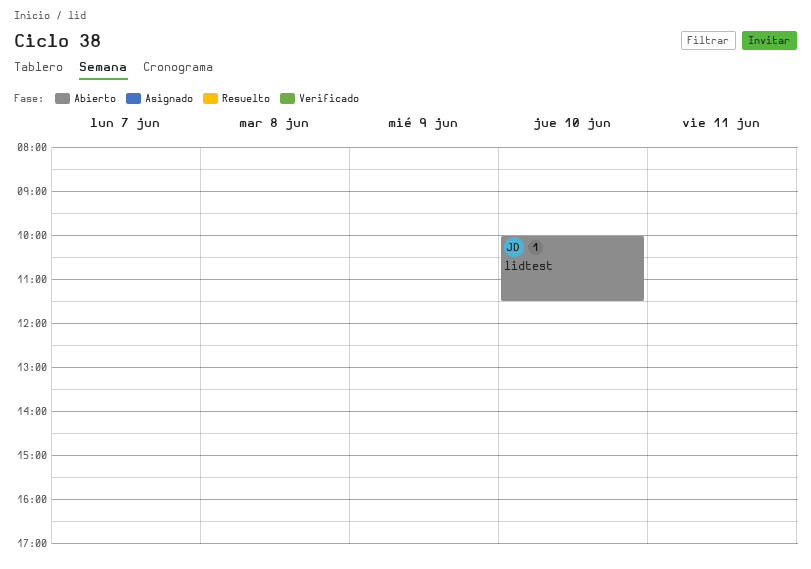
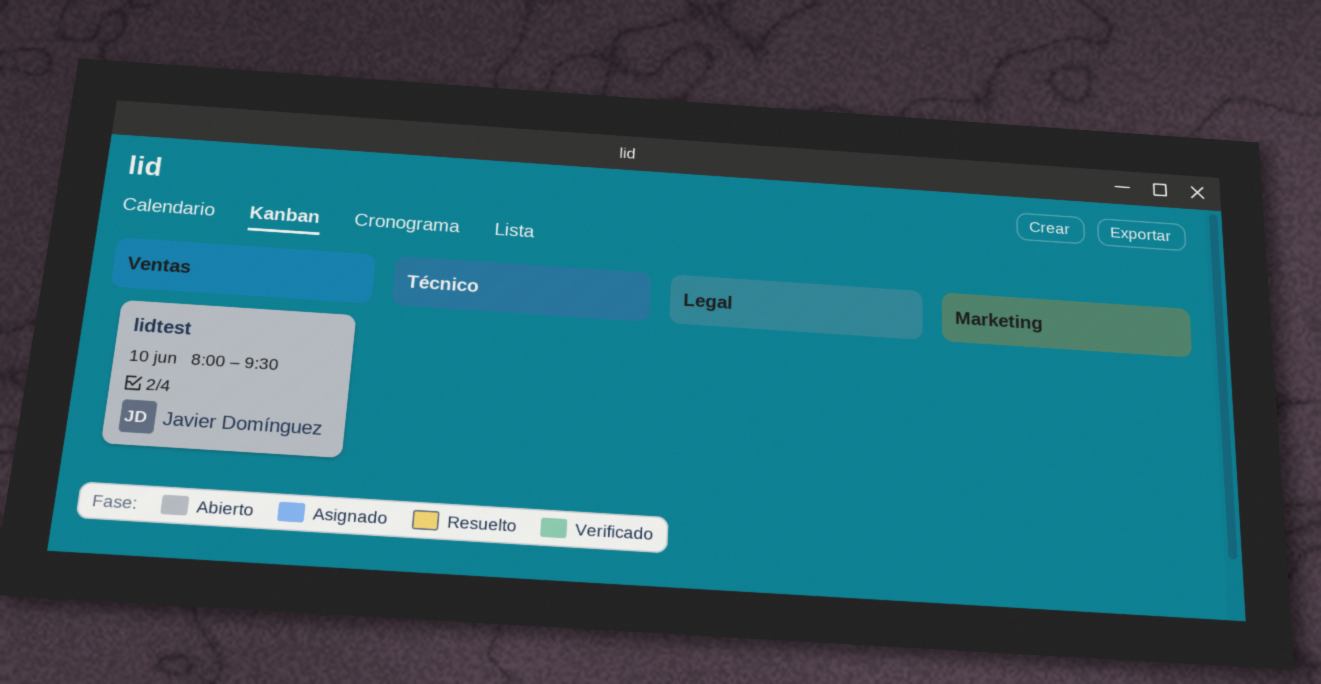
lidtest, begins: 10:00 -> 08:00
lidtest, ends: 11:30 -> 09:30

